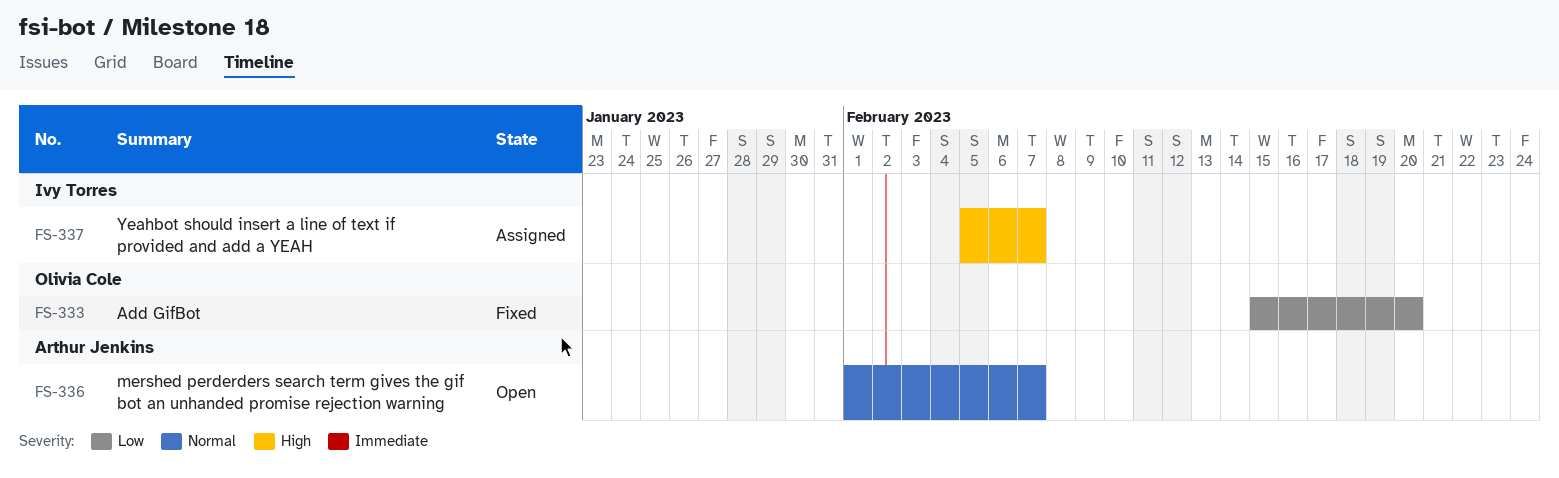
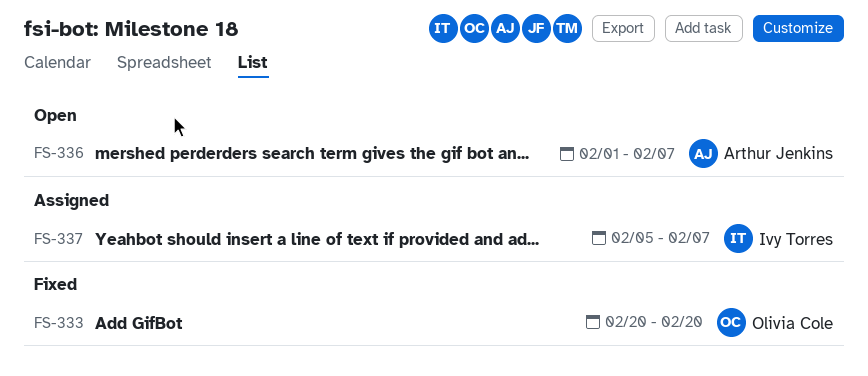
FS-333, start: Feb 15 -> Feb 20

